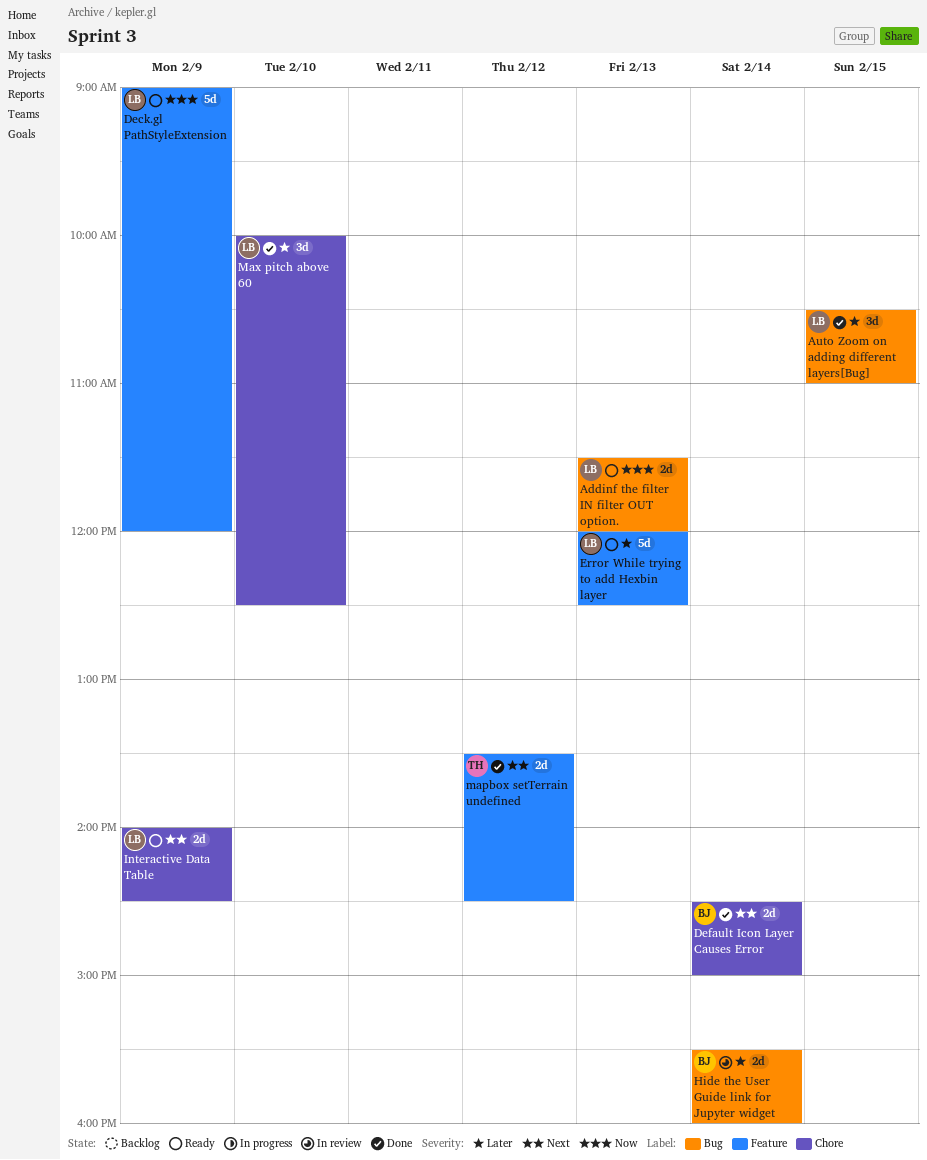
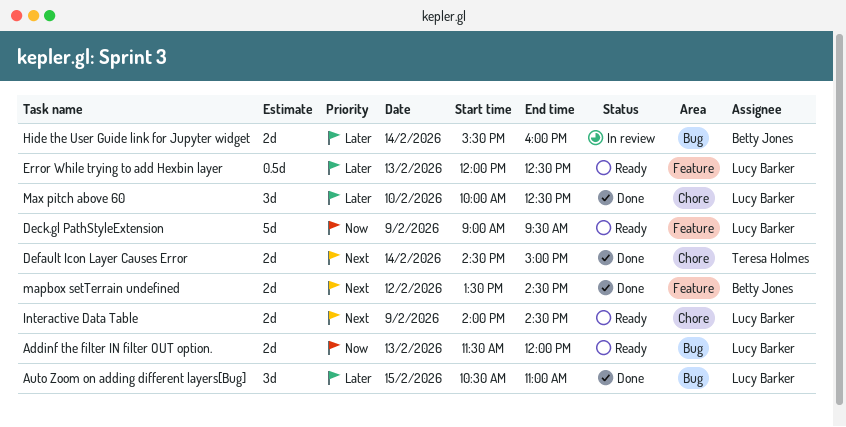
Deck.gl PathStyleExtension, ends: 12:00 -> 09:30
Default Icon Layer Causes Error, owner: Betty Jones -> Teresa Holmes
Error While trying to add Hexbin layer, estimate: 5d -> 0.5d
mapbox setTerrain undefined, owner: Teresa Holmes -> Betty Jones

